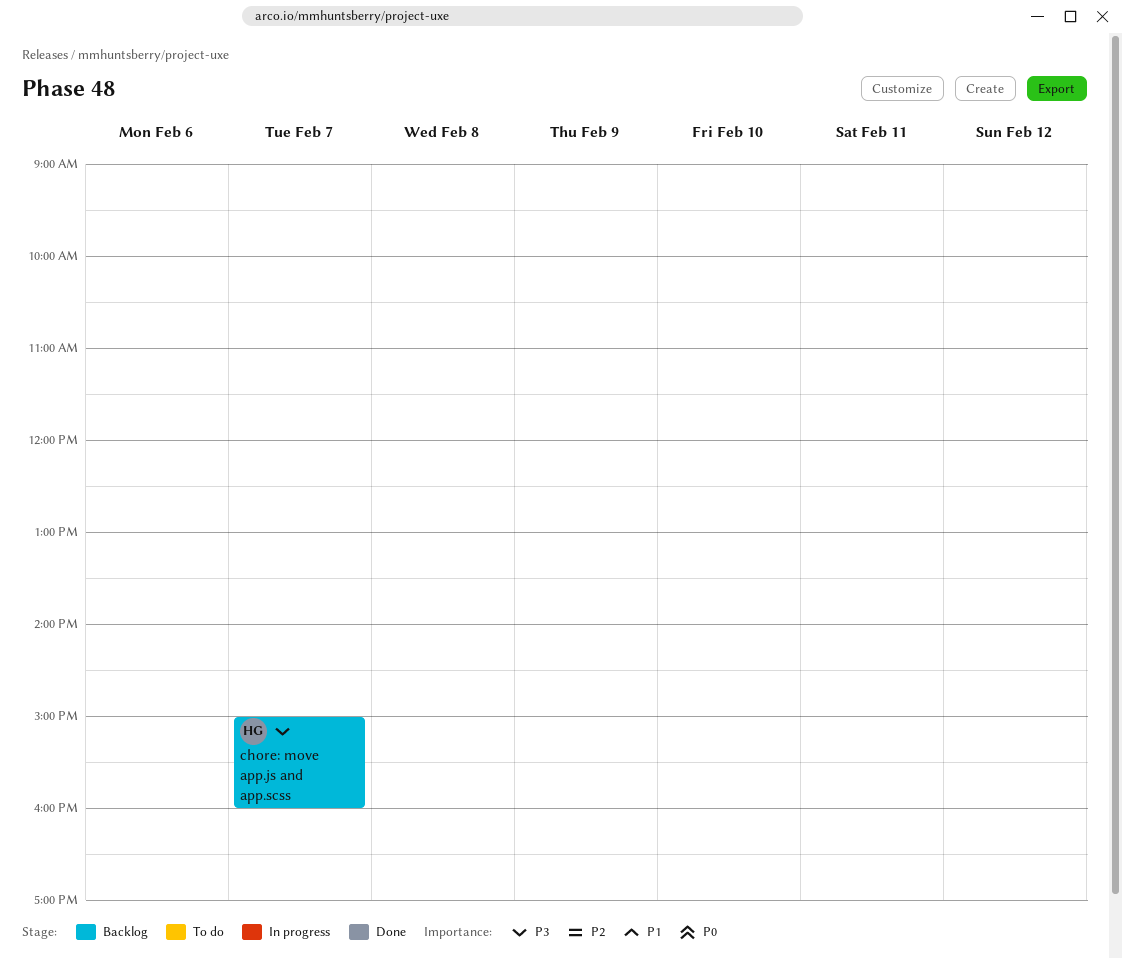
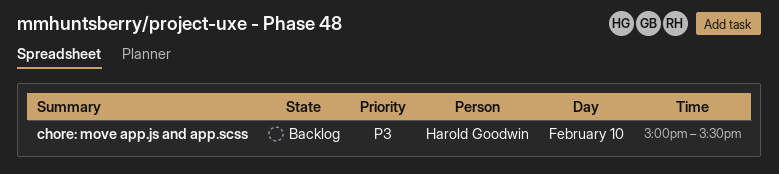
chore: move app.js and app.scss, day: Feb 7 -> Feb 10
chore: move app.js and app.scss, ends: 16:00 -> 15:30

